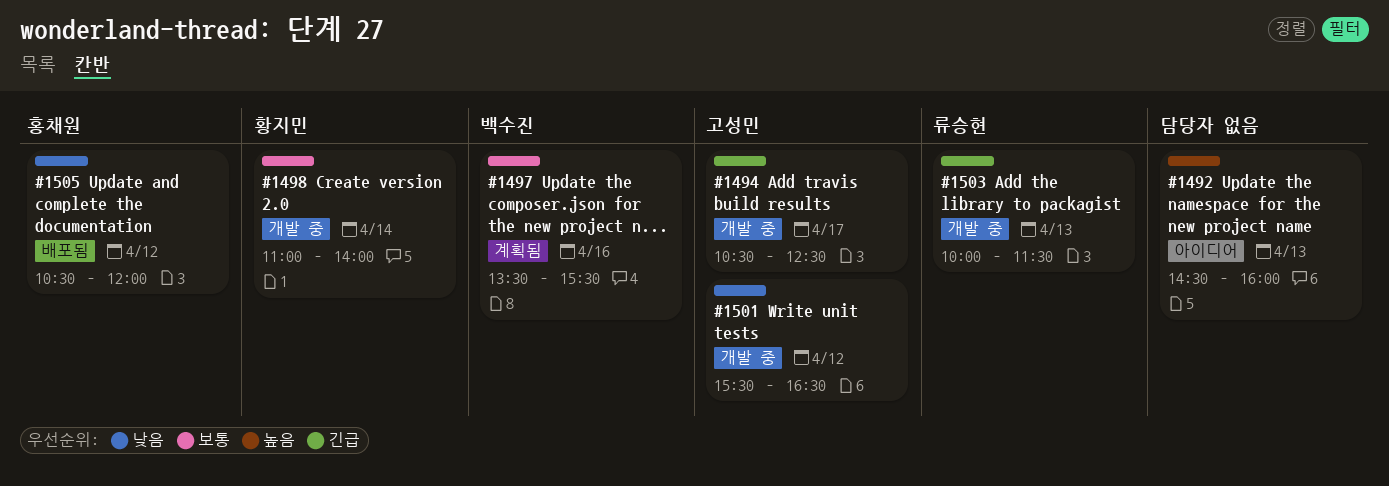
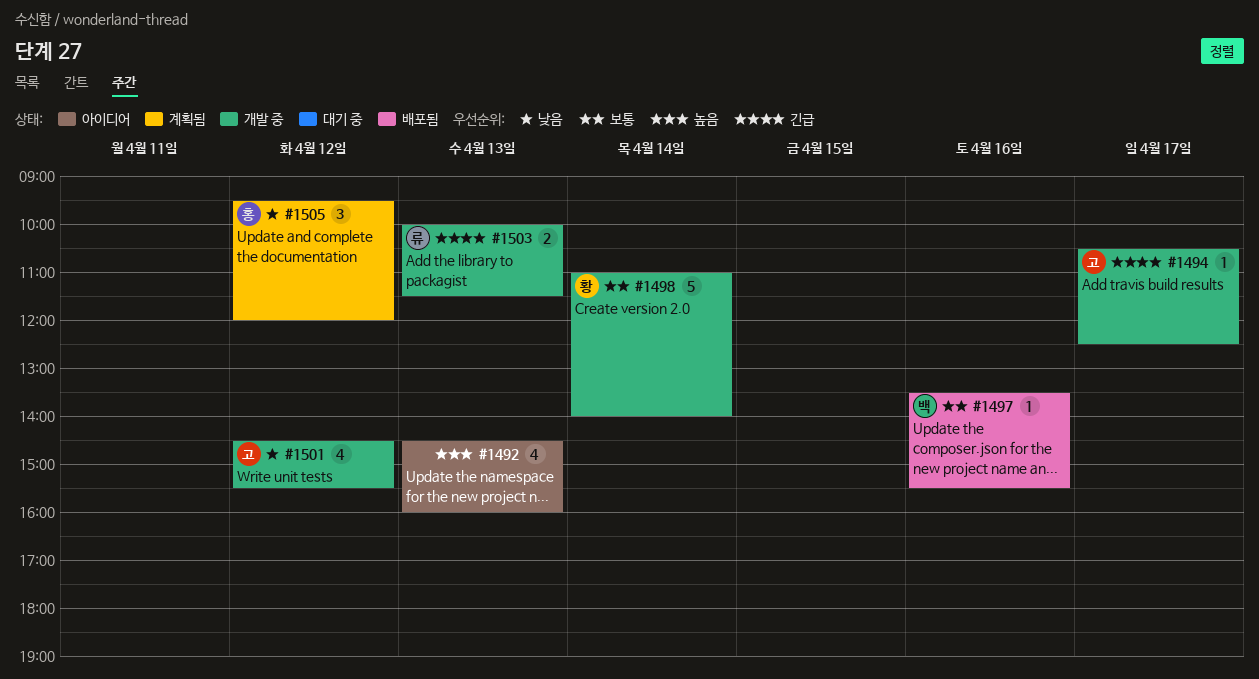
#1497, status: 계획됨 -> 배포됨
#1501, begins: 15:30 -> 14:30
#1501, ends: 16:30 -> 15:30
#1505, status: 배포됨 -> 계획됨
#1505, begins: 10:30 -> 09:30

